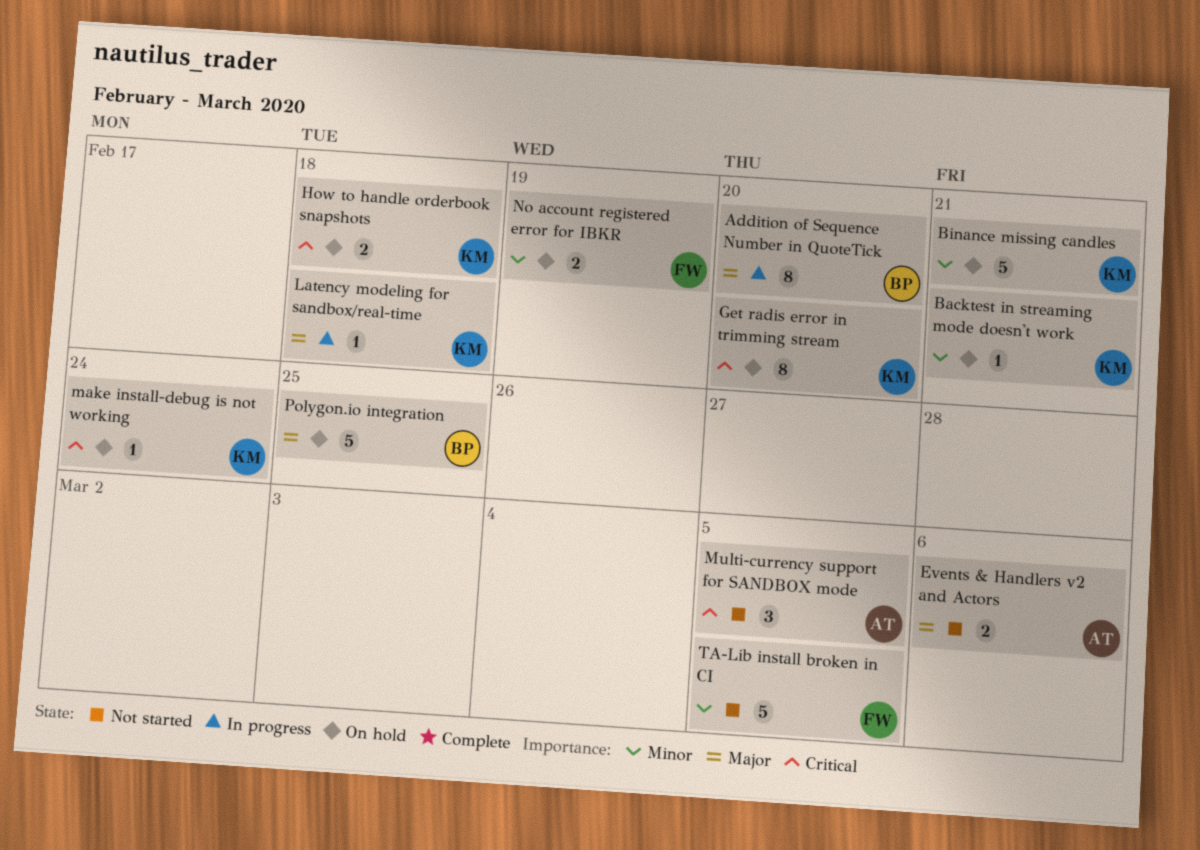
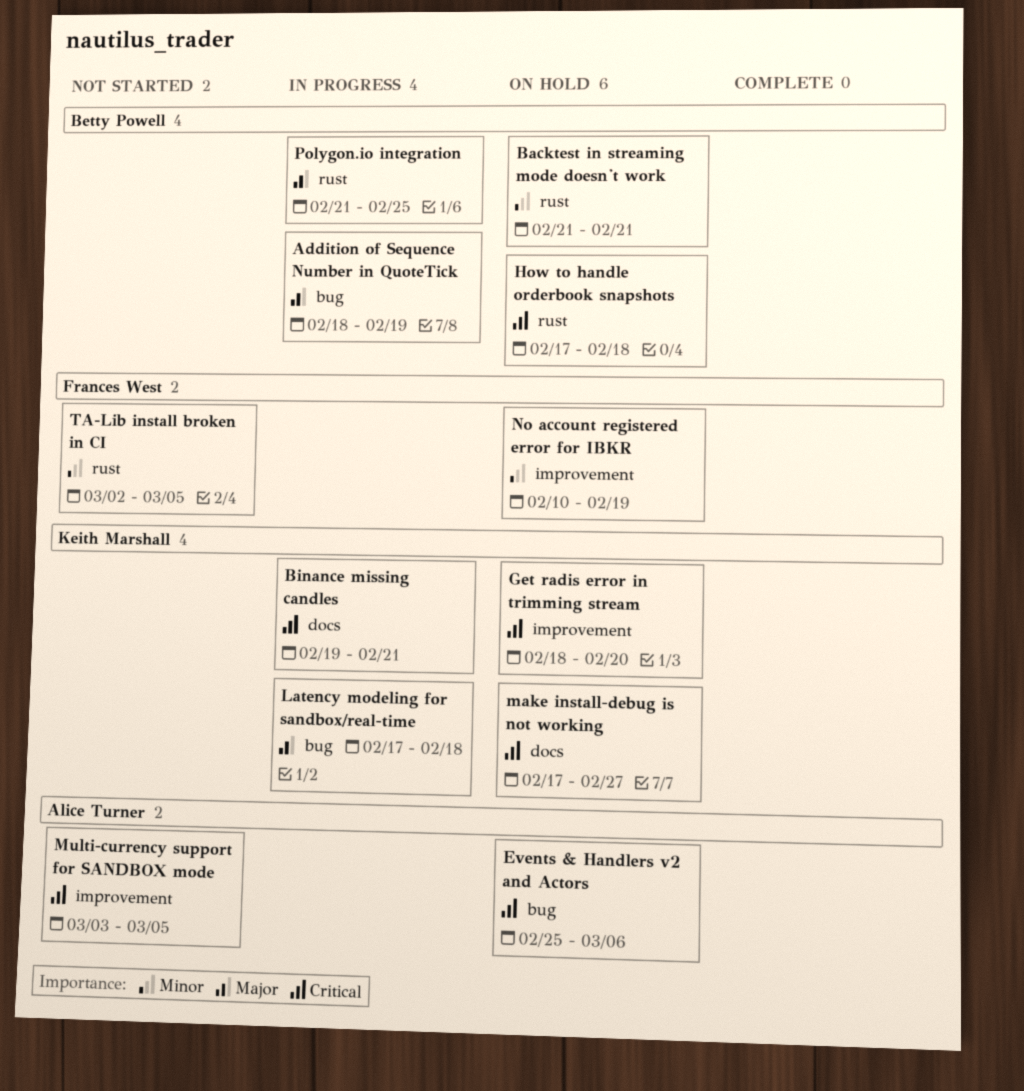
Addition of Sequence Number in QuoteTick, due: Feb 20 -> Feb 19
Backtest in streaming mode doesn't work, owner: Keith Marshall -> Betty Powell
Binance missing candles, status: On hold -> In progress
Binance missing candles, priority: Minor -> Critical
Events & Handlers v2 and Actors, status: Not started -> On hold
Events & Handlers v2 and Actors, priority: Major -> Critical
How to handle orderbook snapshots, owner: Keith Marshall -> Betty Powell
make install-debug is not working, due: Feb 24 -> Feb 27
Polygon.io integration, status: On hold -> In progress

